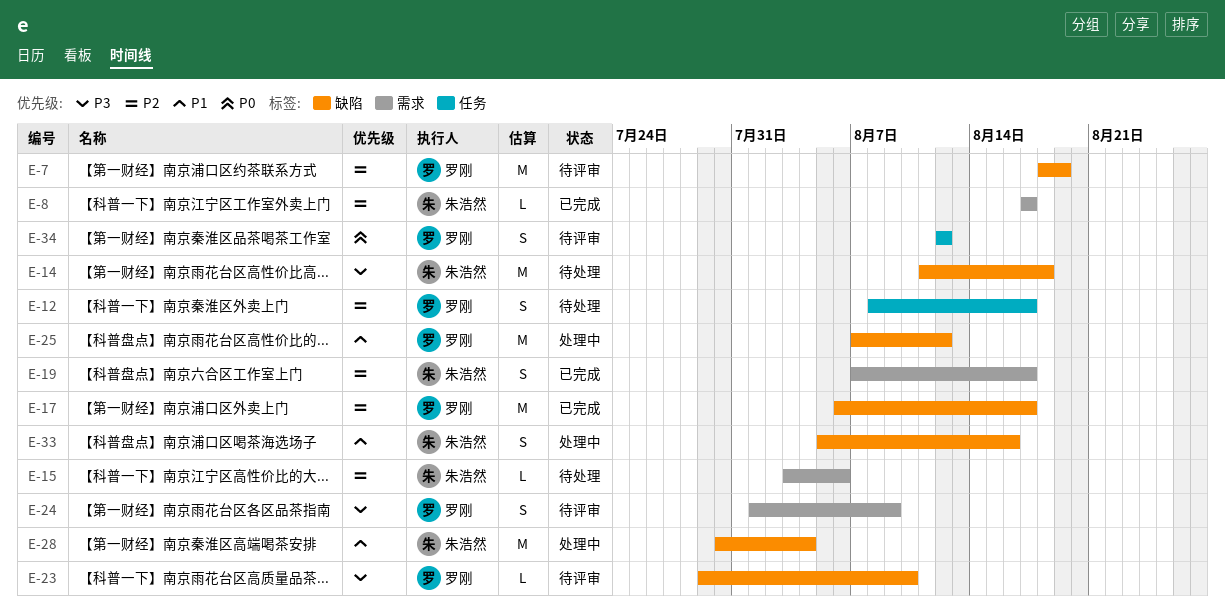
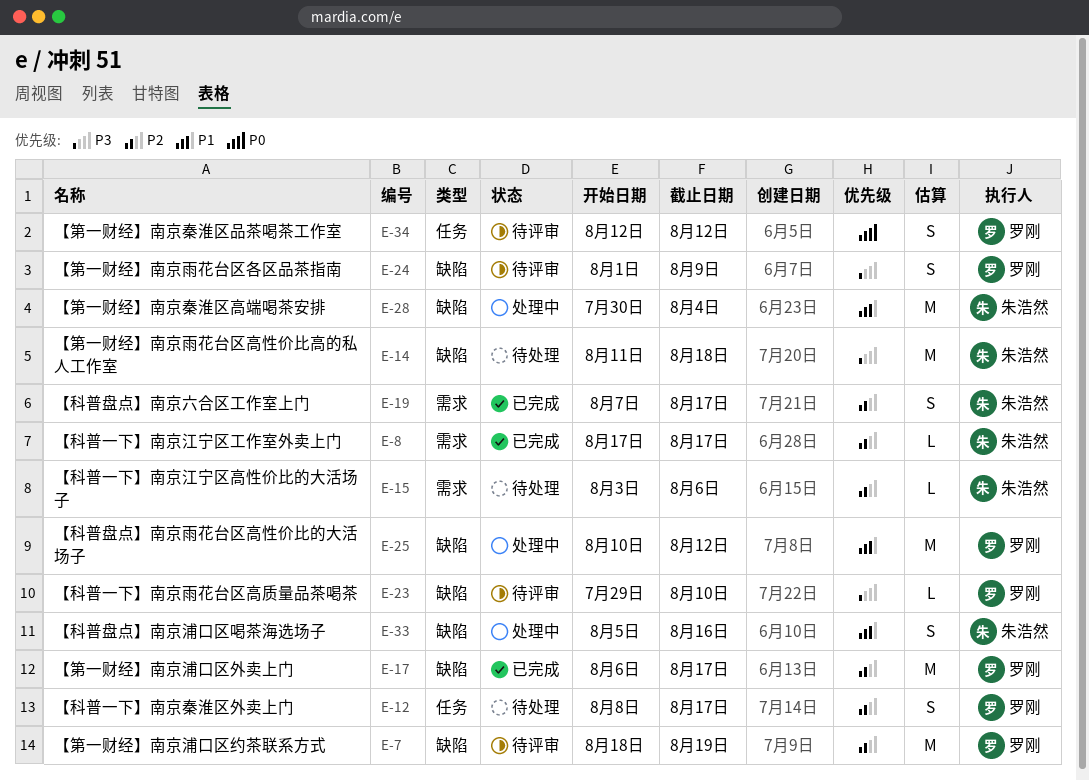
E-24, label: 需求 -> 缺陷
E-25, start: Aug 7 -> Aug 10

